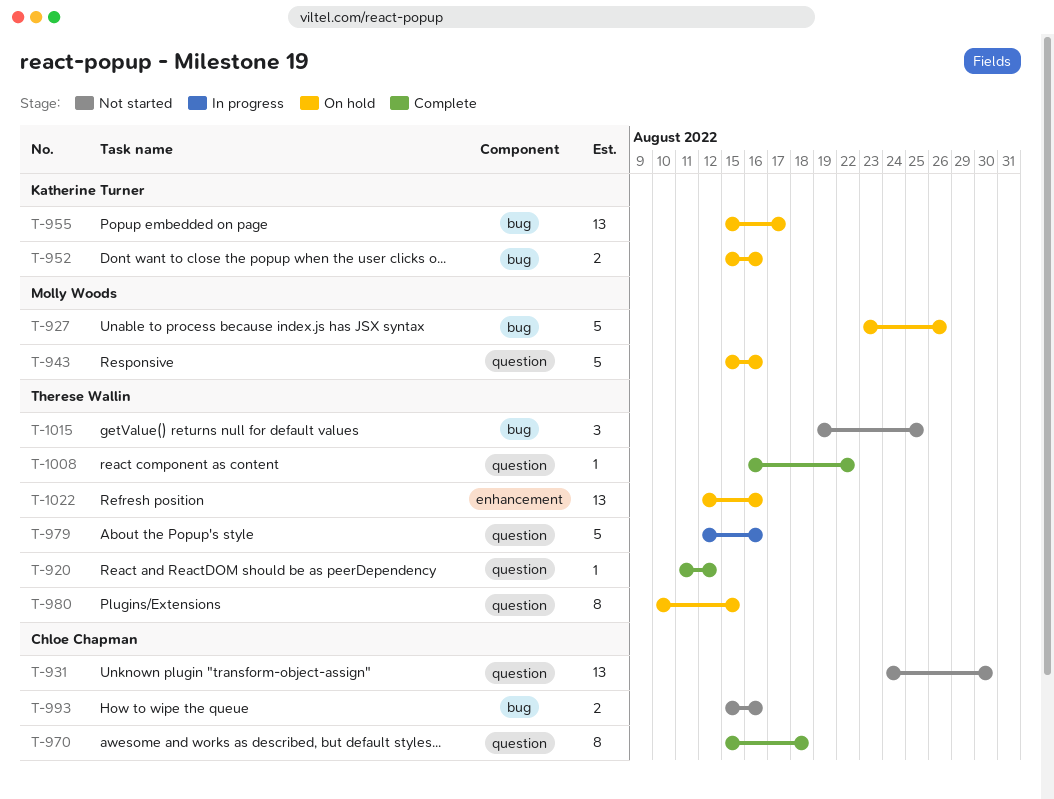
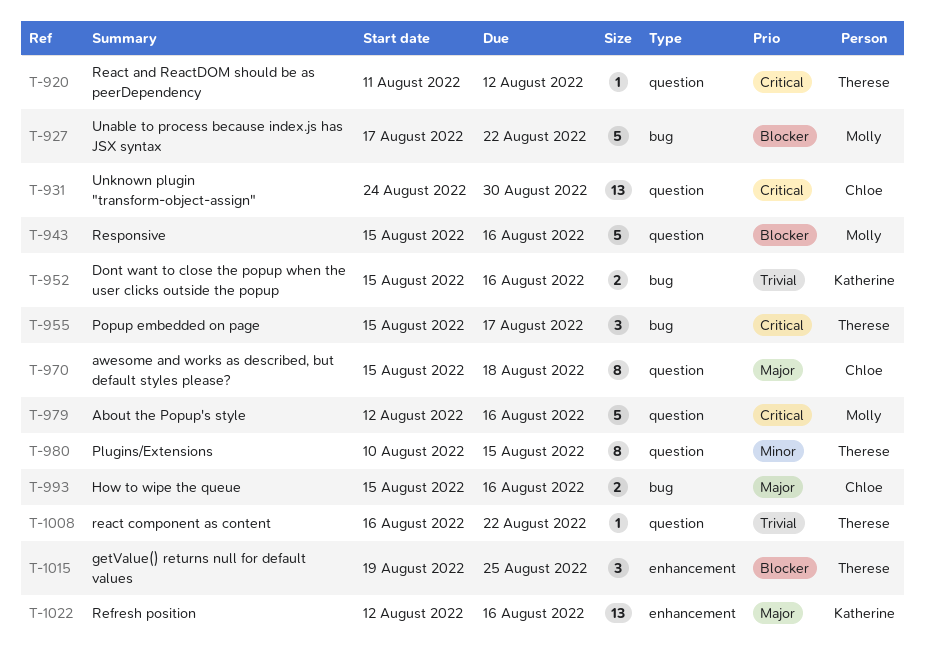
T-927, start: Aug 23 -> Aug 17
T-927, due: Aug 26 -> Aug 22
T-955, owner: Katherine Turner -> Therese Wallin
T-955, estimate: 13 -> 3
T-979, owner: Therese Wallin -> Molly Woods
T-1015, label: bug -> enhancement
T-1022, owner: Therese Wallin -> Katherine Turner

